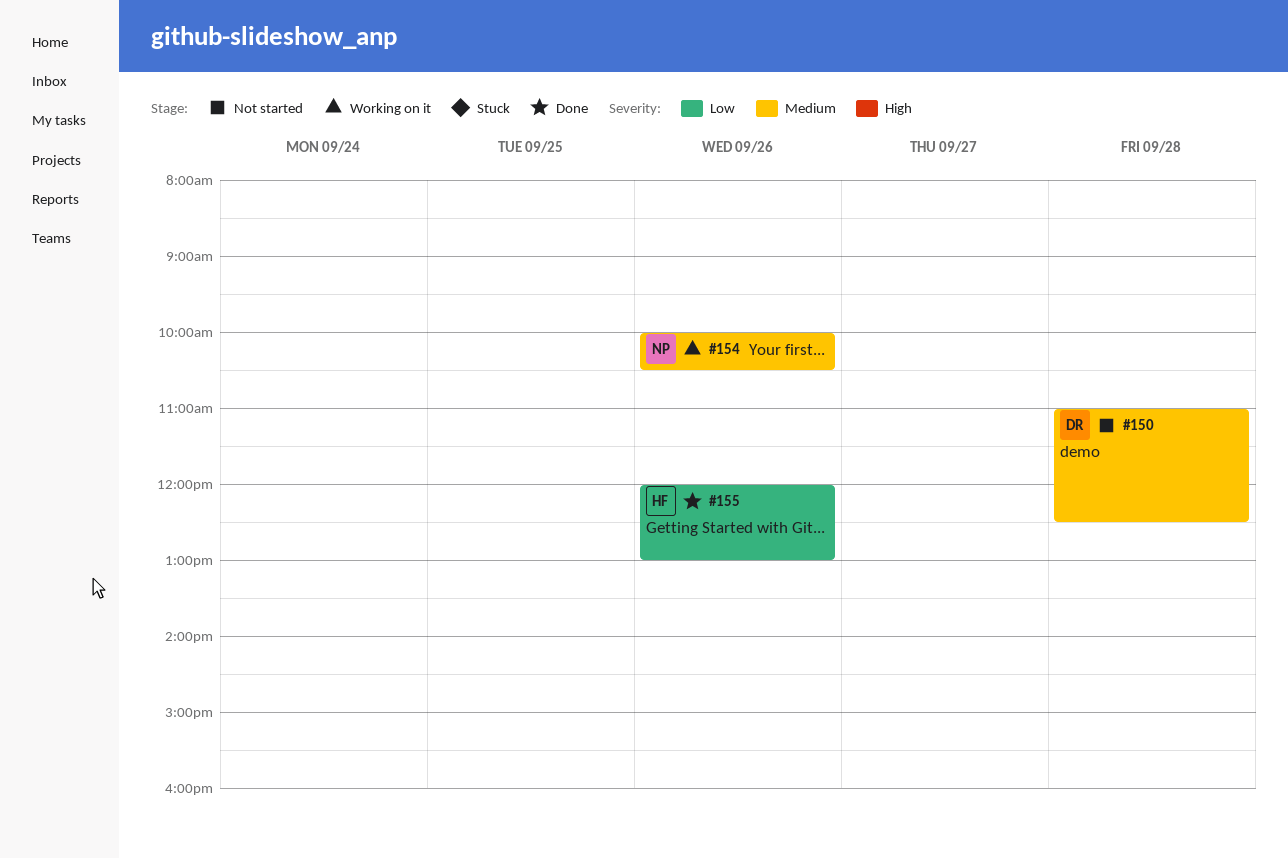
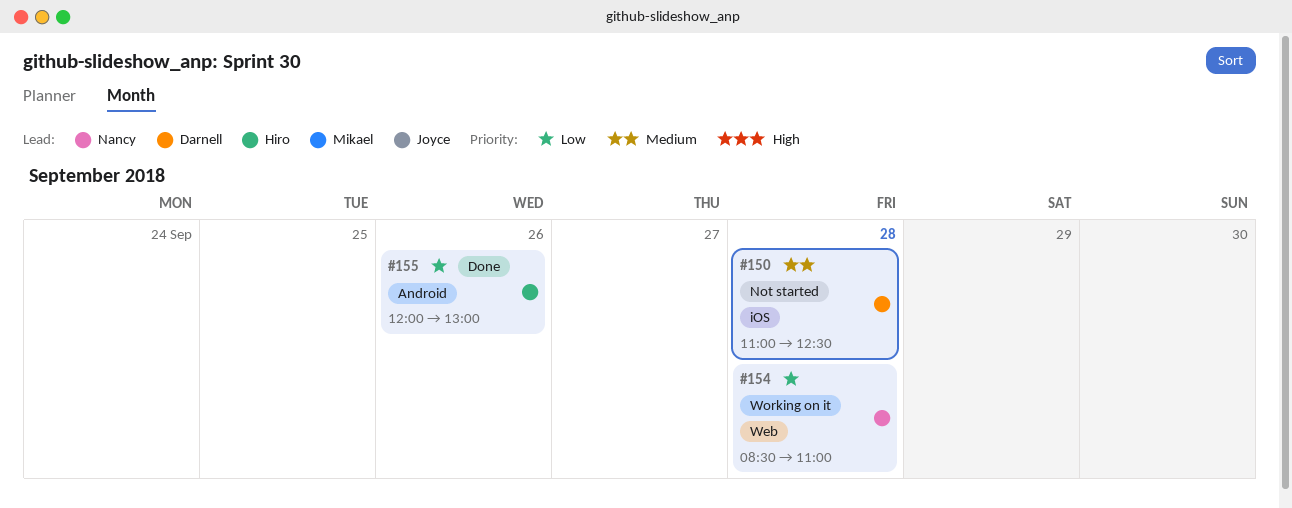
#154, priority: Medium -> Low
#154, day: Sep 26 -> Sep 28
#154, begins: 10:00 -> 08:30
#154, ends: 10:30 -> 11:00

